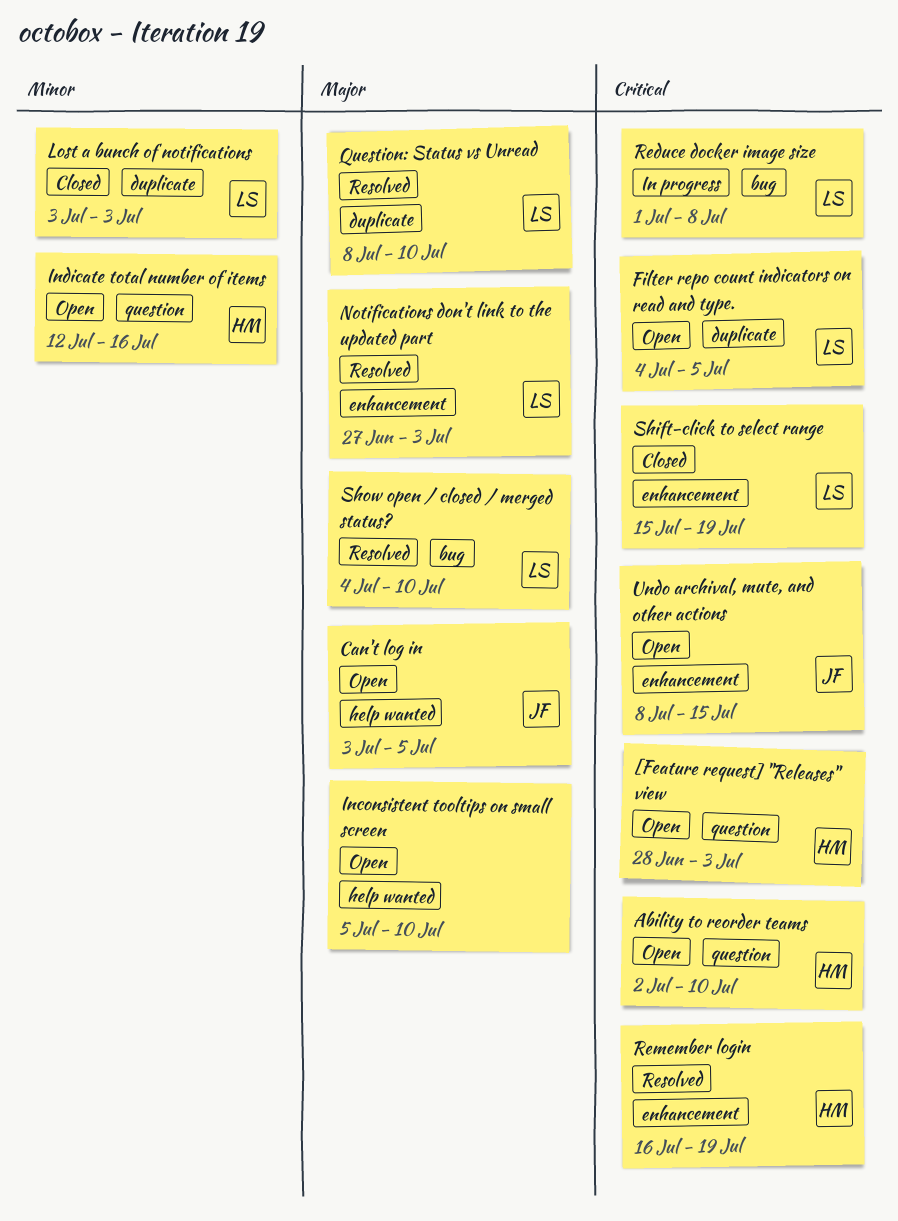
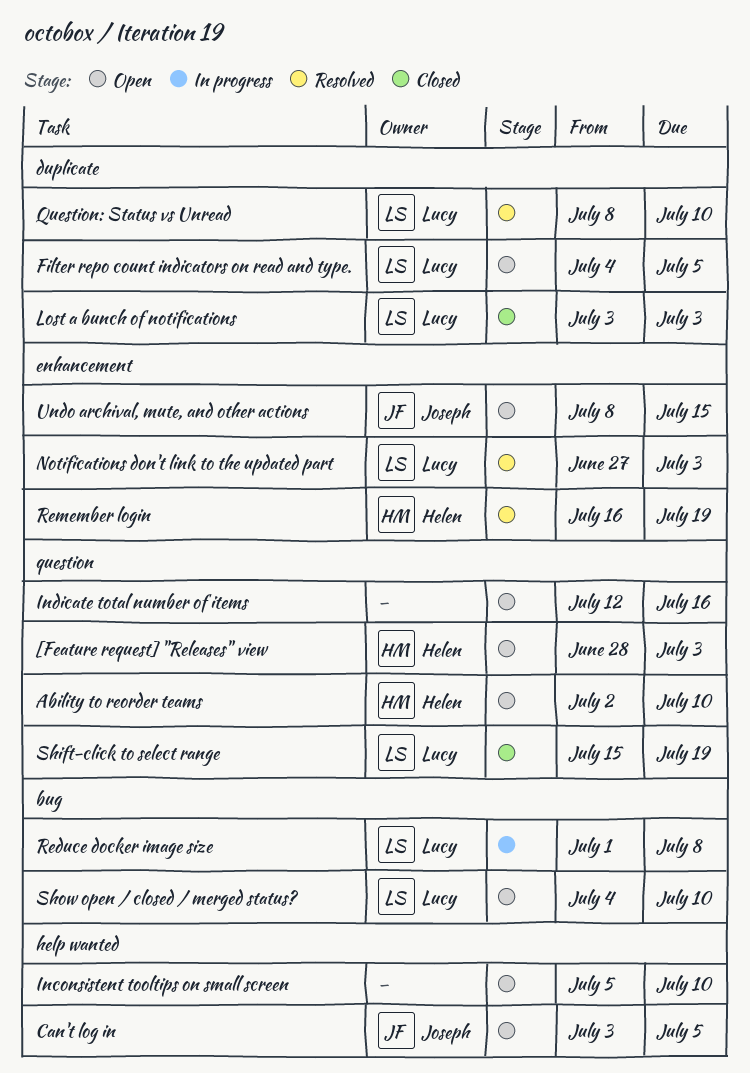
Indicate total number of items, owner: Helen -> none
Shift-click to select range, label: enhancement -> question
Show open / closed / merged status?, status: Resolved -> Open

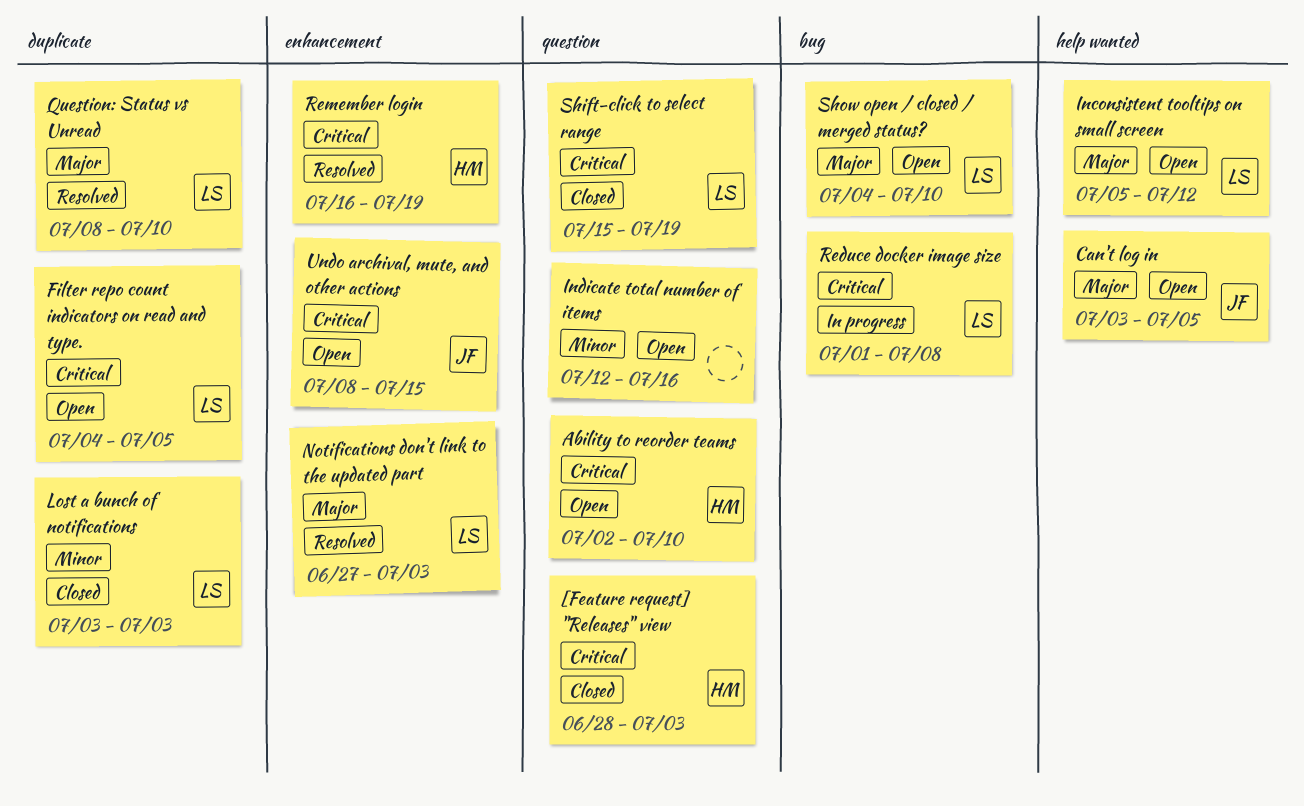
[Feature request] "Releases" view, status: Open -> Closed
Inconsistent tooltips on small screen, owner: none -> Lucy
Inconsistent tooltips on small screen, due: Jul 10 -> Jul 12

